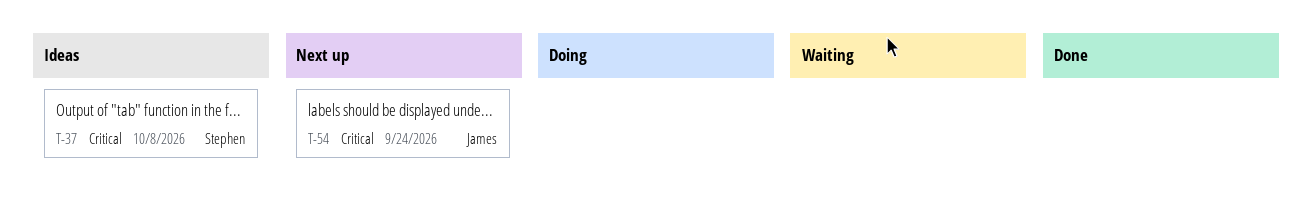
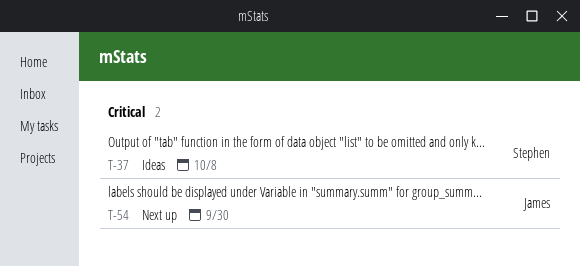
T-54, due: Sep 24 -> Sep 30

